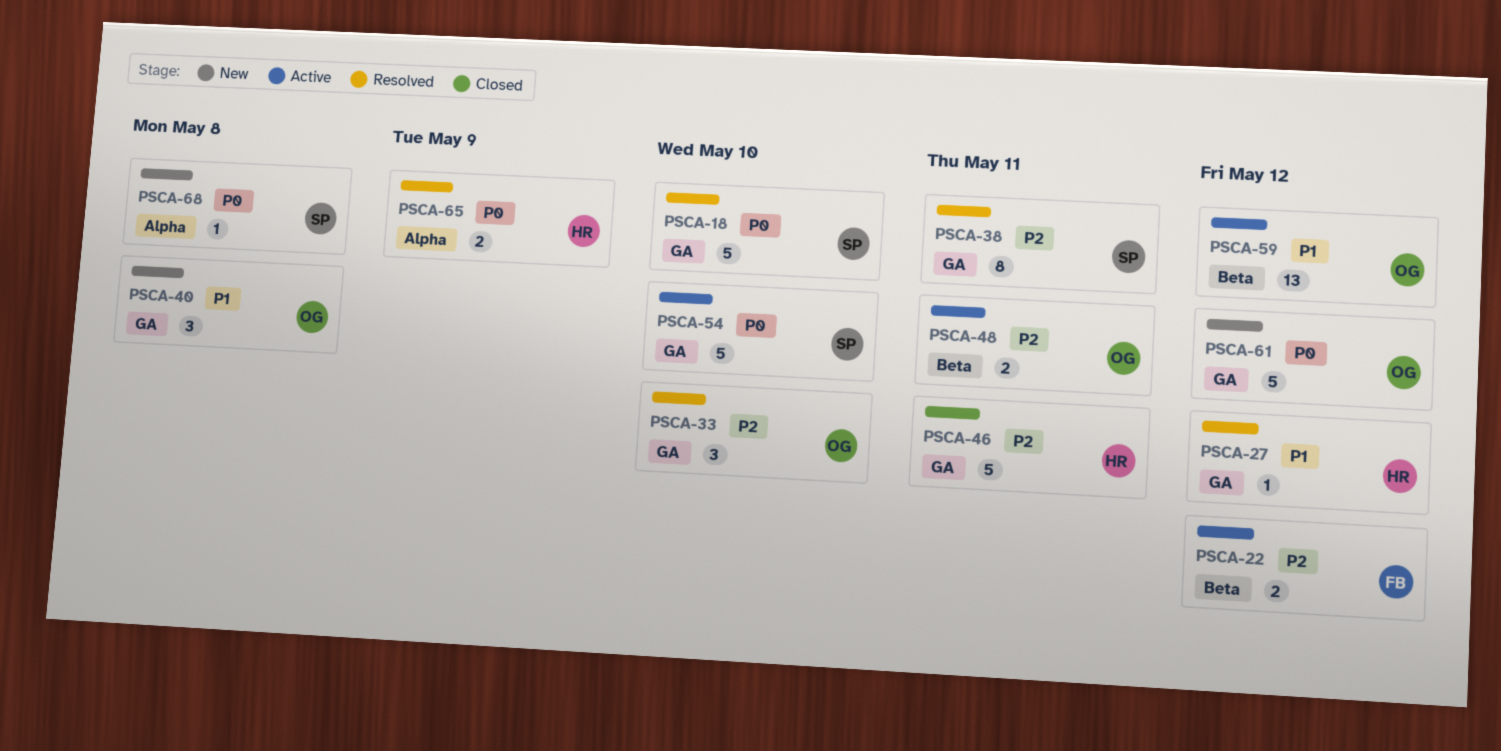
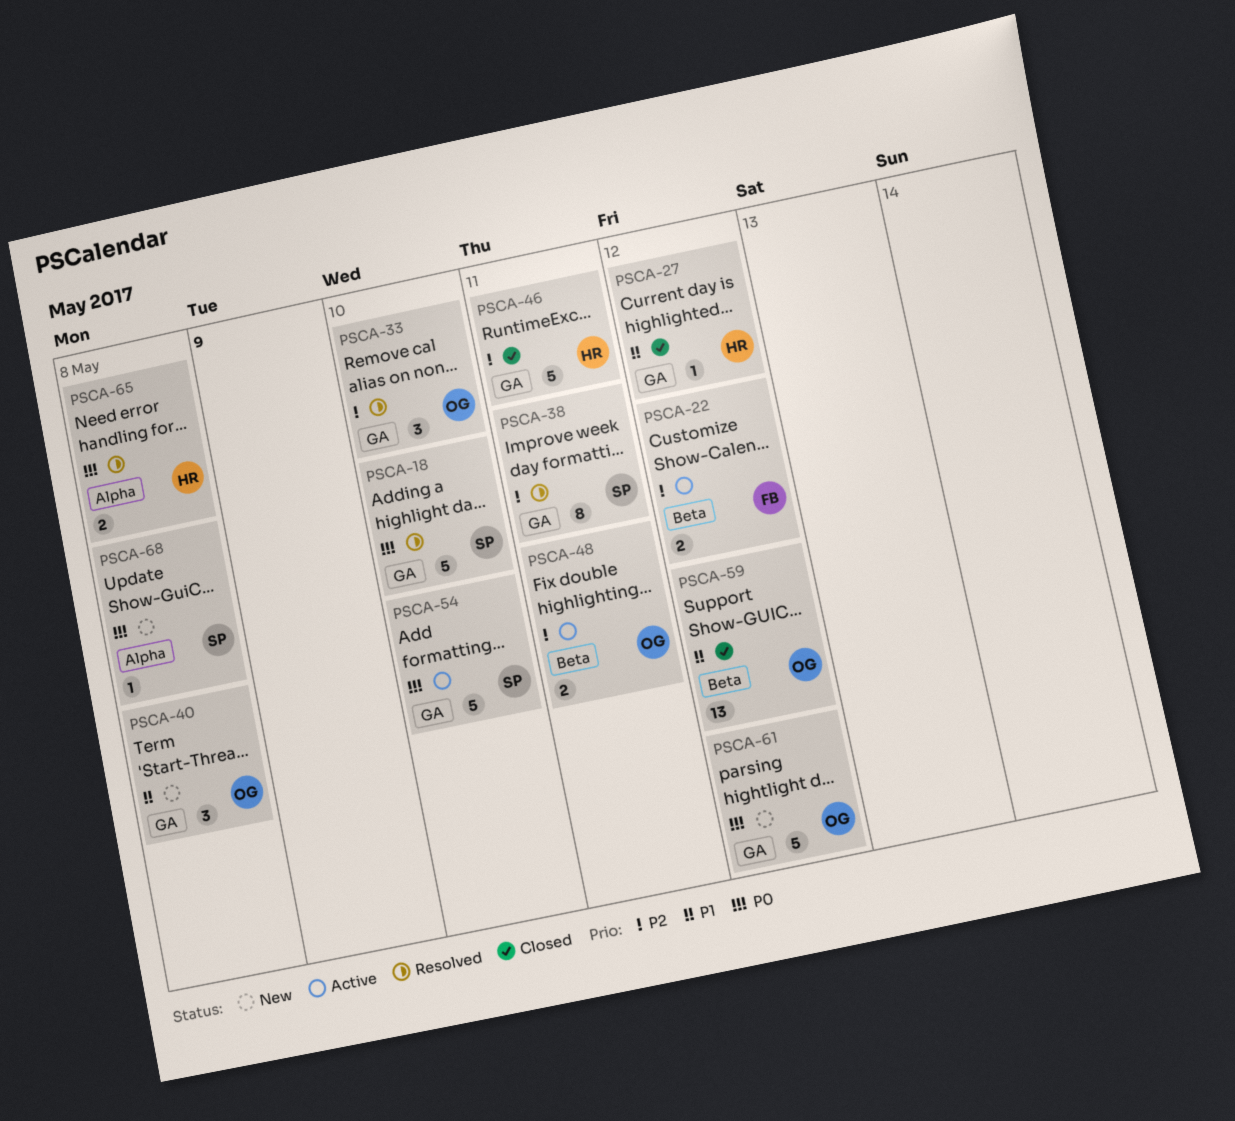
PSCA-27, status: Resolved -> Closed
PSCA-59, status: Active -> Closed
PSCA-65, due: May 9 -> May 8

